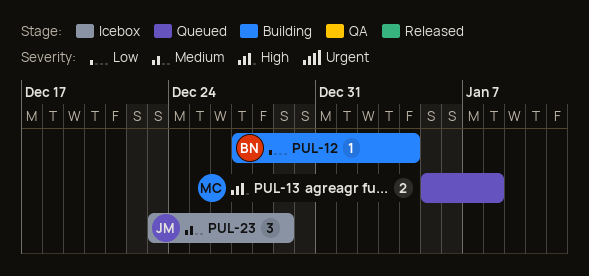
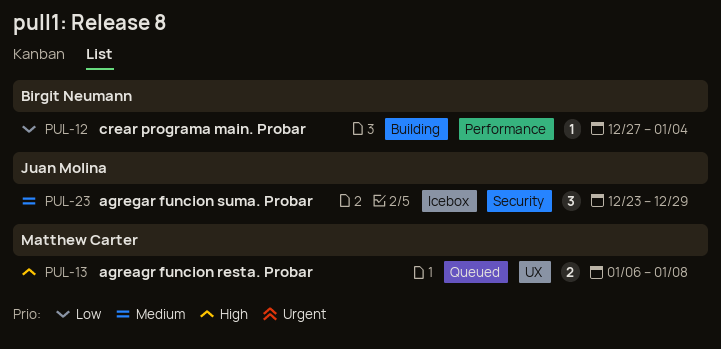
PUL-13, start: Jan 5 -> Jan 6

